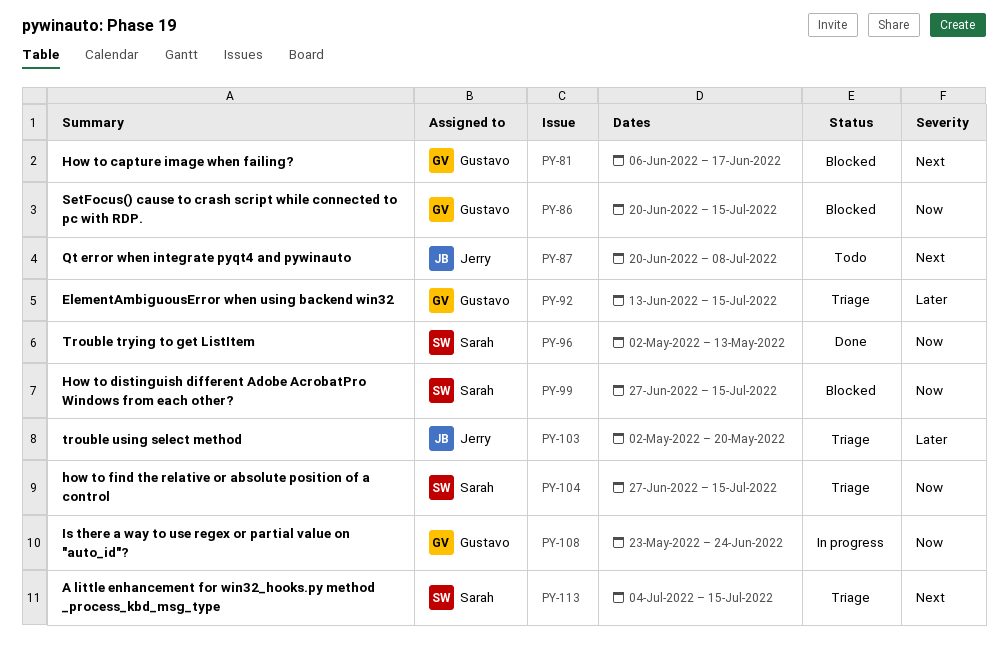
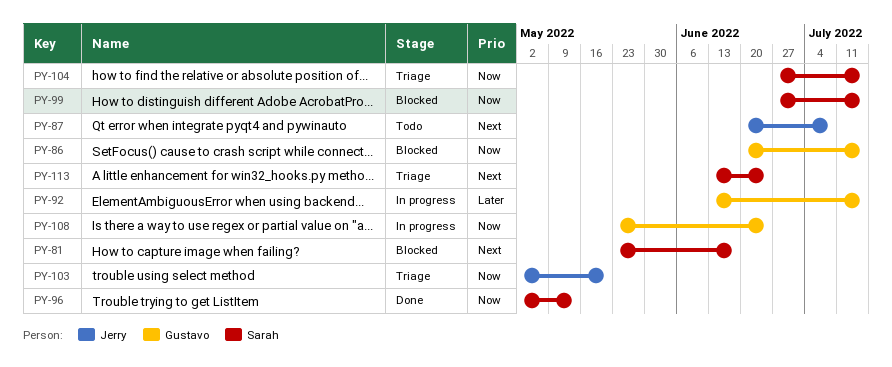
PY-81, owner: Gustavo -> Sarah
PY-81, start: Jun 6 -> May 23
PY-92, status: Triage -> In progress
PY-103, priority: Later -> Now
PY-113, start: Jul 4 -> Jun 13
PY-113, due: Jul 15 -> Jun 24

